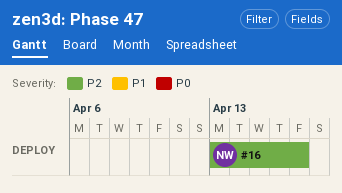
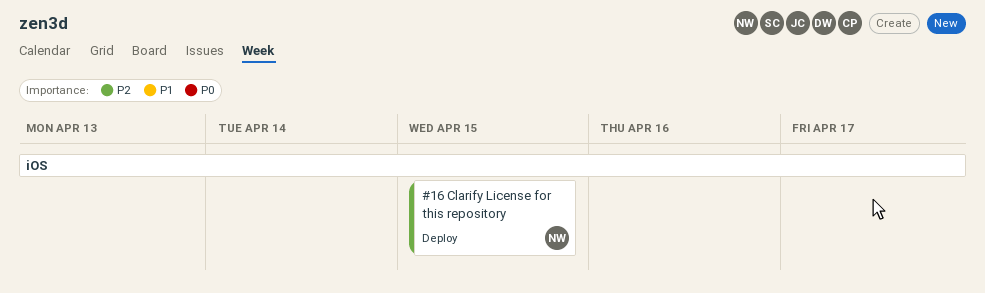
#16, due: Apr 17 -> Apr 15

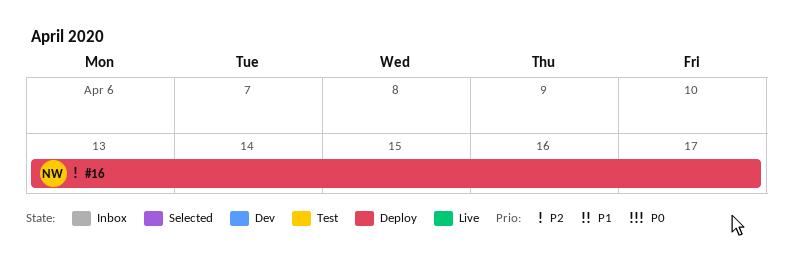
#16, due: Apr 15 -> Apr 17

